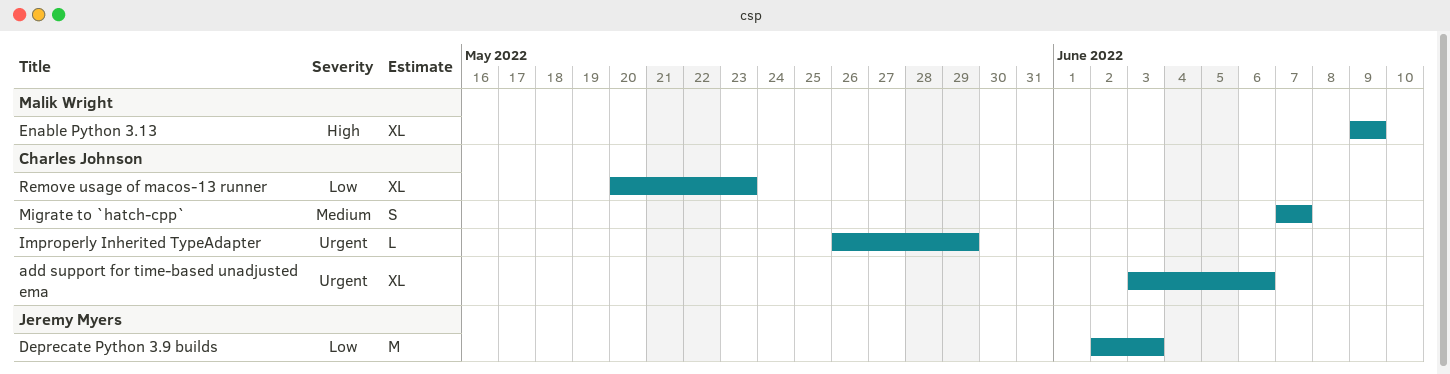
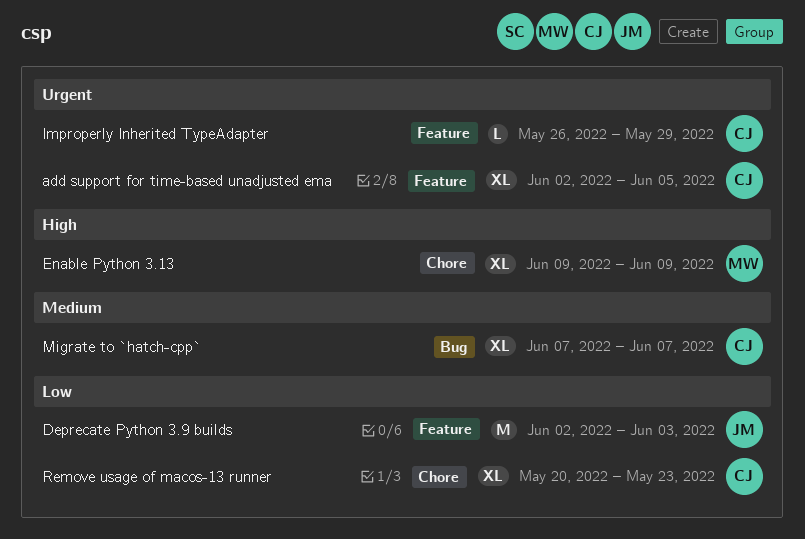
add support for time-based unadjusted ema, start: Jun 3 -> Jun 2
add support for time-based unadjusted ema, due: Jun 6 -> Jun 5
Migrate to `hatch-cpp`, estimate: S -> XL

